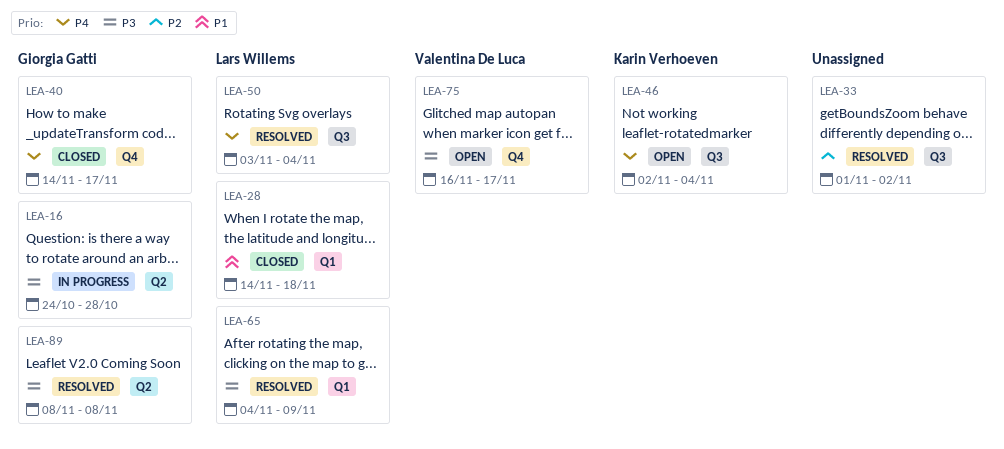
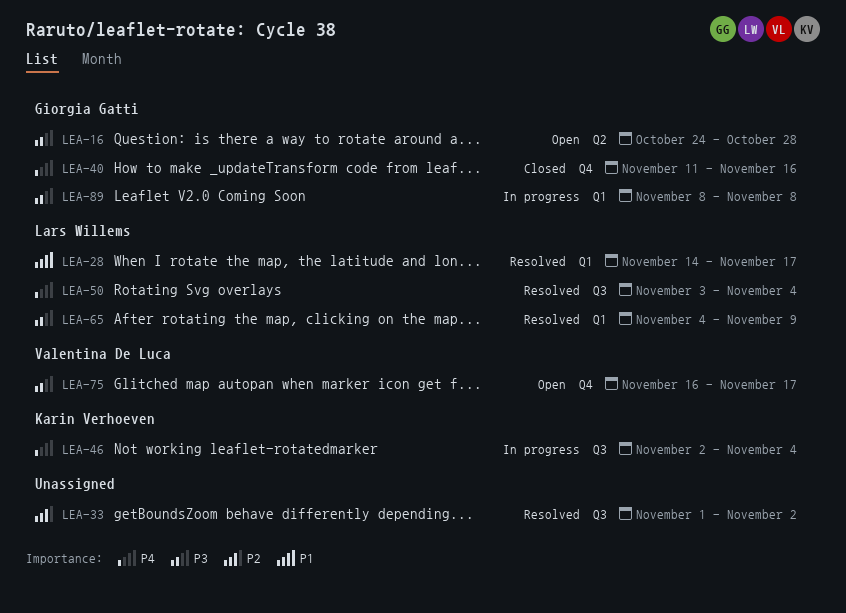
LEA-16, status: In progress -> Open
LEA-28, status: Closed -> Resolved
LEA-28, due: Nov 18 -> Nov 17
LEA-40, start: Nov 14 -> Nov 11
LEA-40, due: Nov 17 -> Nov 16
LEA-46, status: Open -> In progress
LEA-89, status: Resolved -> In progress
LEA-89, label: Q2 -> Q1

